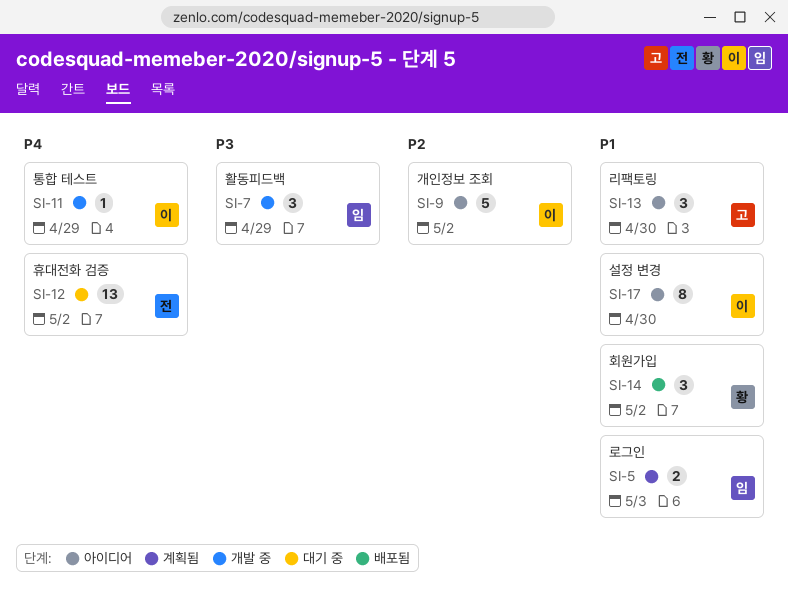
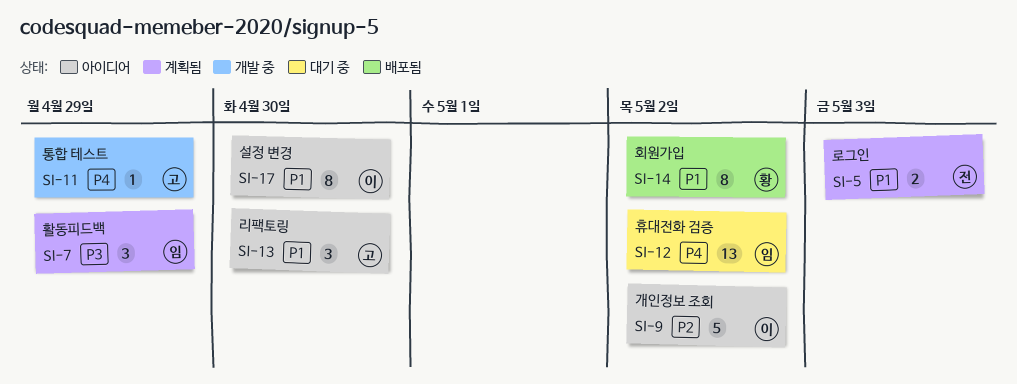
SI-5, owner: 임 -> 전
SI-7, status: 개발 중 -> 계획됨
SI-11, owner: 이 -> 고
SI-12, owner: 전 -> 임
SI-14, estimate: 3 -> 8

